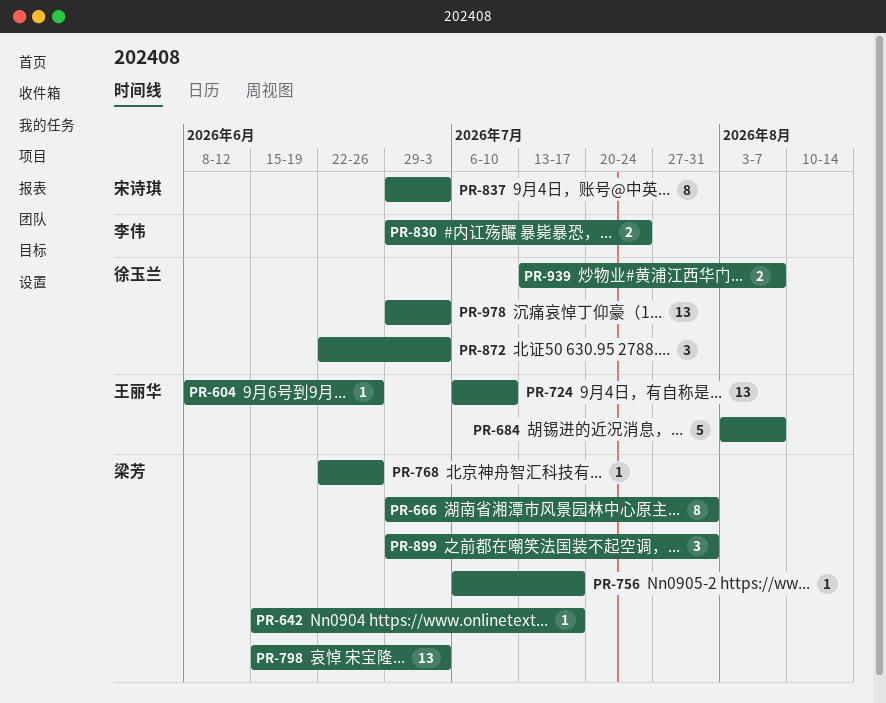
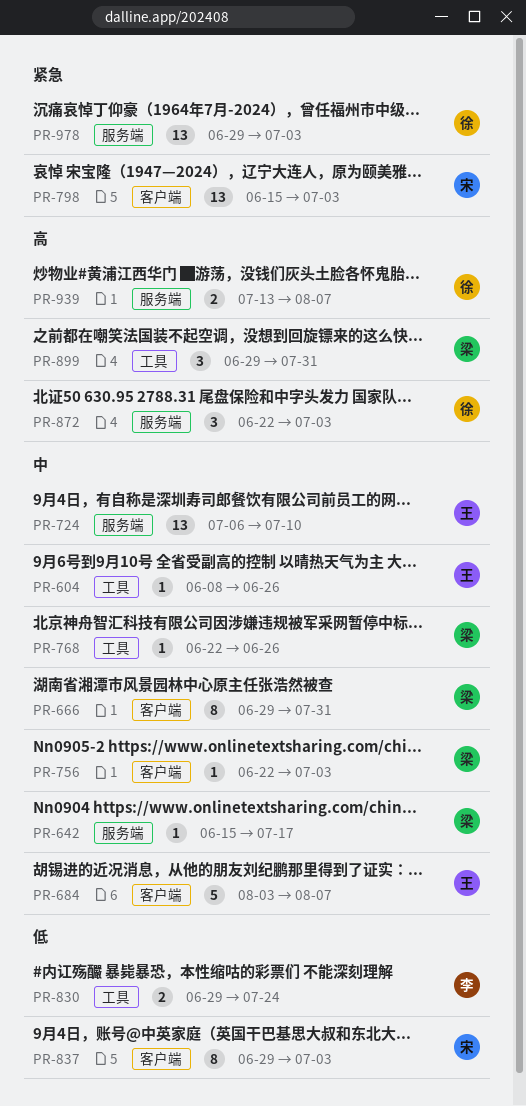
PR-756, start: Jul 6 -> Jun 22
PR-756, due: Jul 17 -> Jul 3
PR-798, owner: 梁芳 -> 宋诗琪

